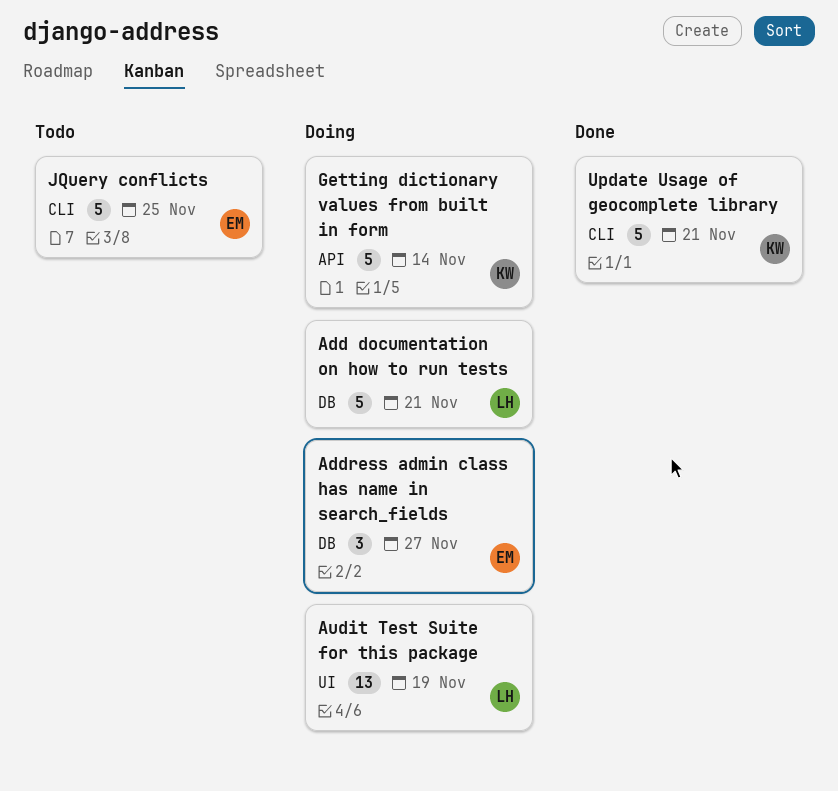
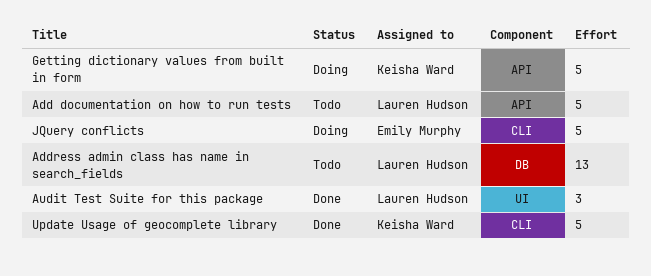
Add documentation on how to run tests, status: Doing -> Todo
Add documentation on how to run tests, label: DB -> API
Address admin class has name in search_fields, status: Doing -> Todo
Address admin class has name in search_fields, owner: Emily Murphy -> Lauren Hudson
Address admin class has name in search_fields, estimate: 3 -> 13
Audit Test Suite for this package, status: Doing -> Done
Audit Test Suite for this package, estimate: 13 -> 3
JQuery conflicts, status: Todo -> Doing

